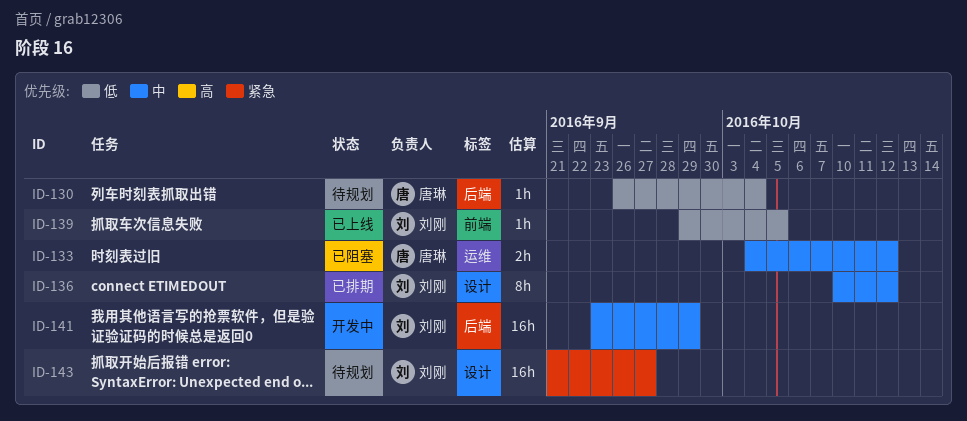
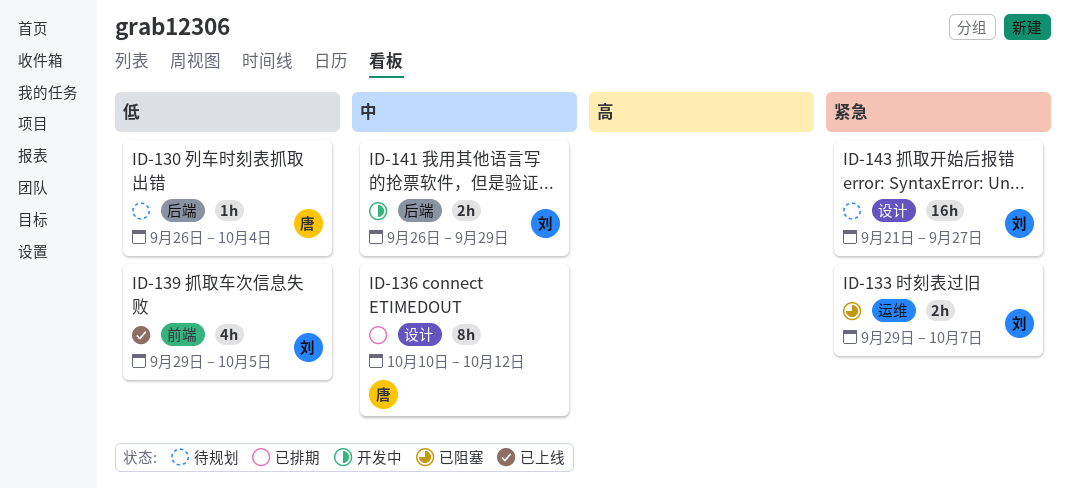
ID-133, owner: 唐琳 -> 刘刚
ID-133, priority: 中 -> 紧急
ID-133, start: Oct 4 -> Sep 29
ID-133, due: Oct 12 -> Oct 7
ID-136, owner: 刘刚 -> 唐琳
ID-139, estimate: 1h -> 4h
ID-141, estimate: 16h -> 2h
ID-141, start: Sep 23 -> Sep 26

